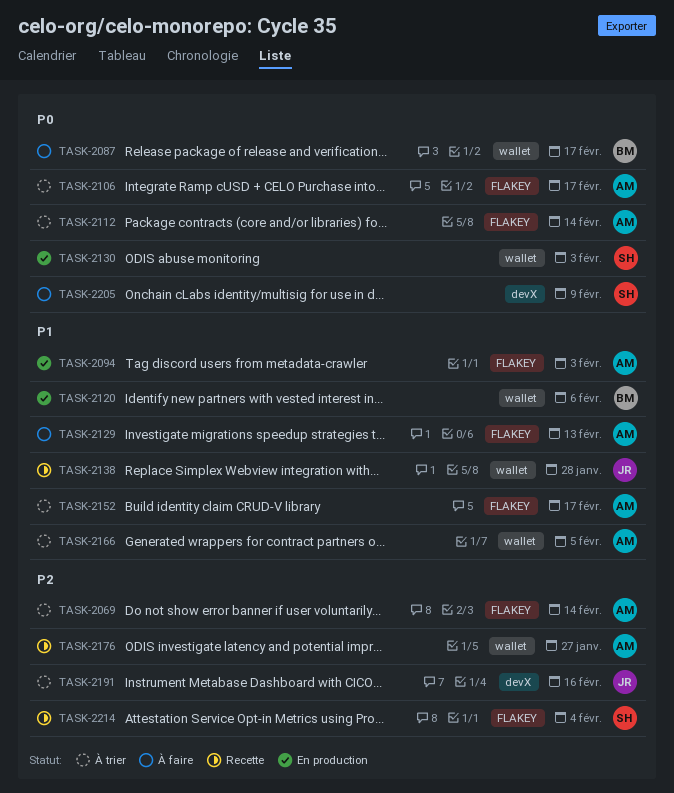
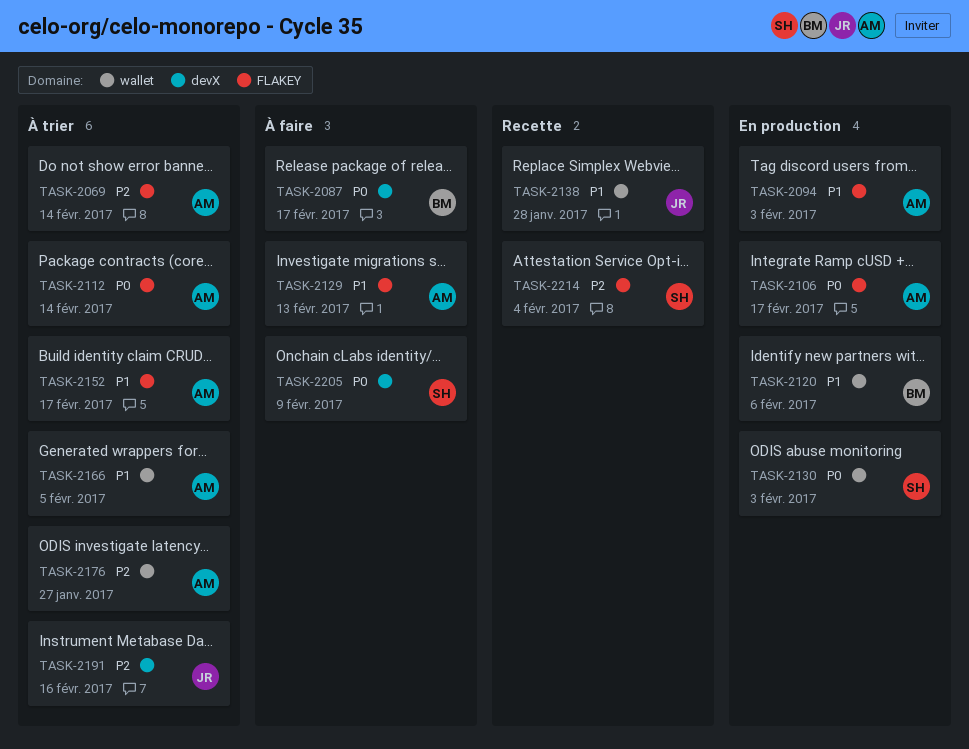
TASK-2087, label: wallet -> devX
TASK-2106, status: À trier -> En production
TASK-2176, status: Recette -> À trier

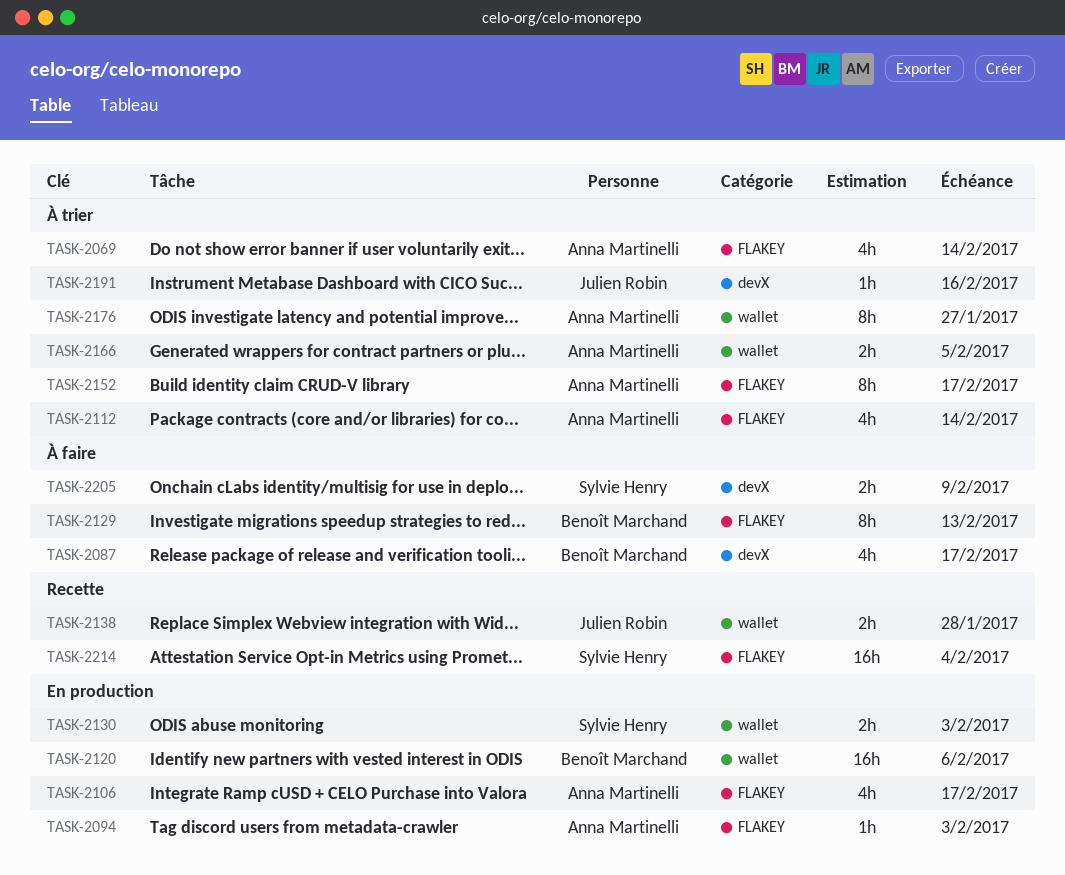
TASK-2129, owner: Anna Martinelli -> Benoît Marchand

